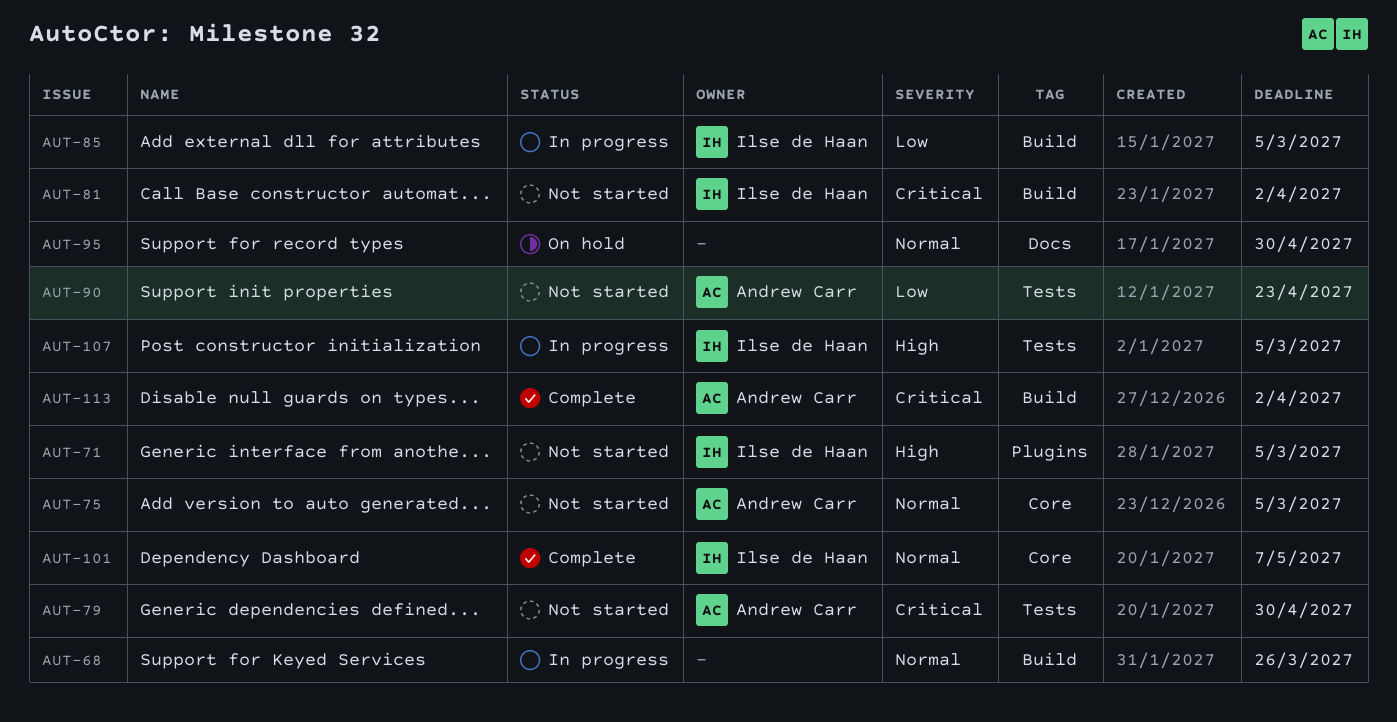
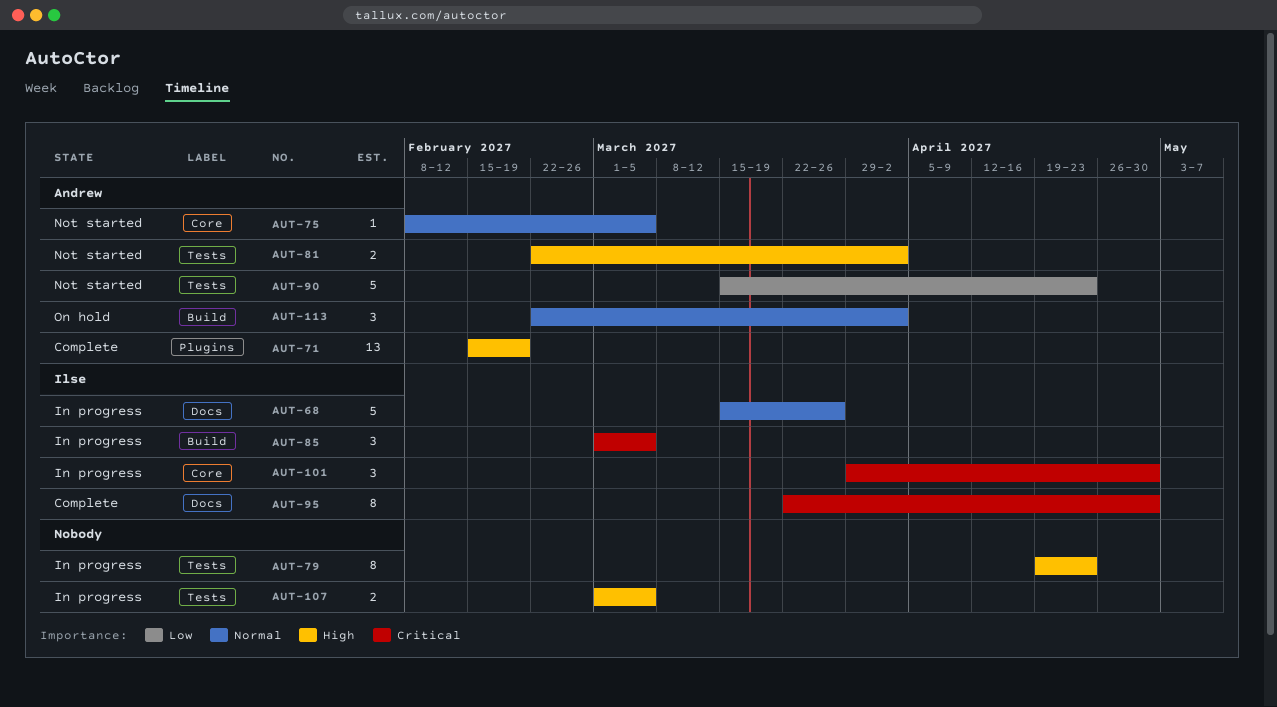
AUT-68, owner: none -> Ilse de Haan
AUT-68, label: Build -> Docs
AUT-71, status: Not started -> Complete
AUT-71, owner: Ilse de Haan -> Andrew Carr
AUT-71, due: Mar 5 -> Feb 19
AUT-79, status: Not started -> In progress
AUT-79, owner: Andrew Carr -> none
AUT-79, priority: Critical -> High
AUT-79, due: Apr 30 -> Apr 23
AUT-81, owner: Ilse de Haan -> Andrew Carr
AUT-81, priority: Critical -> High
AUT-81, label: Build -> Tests
AUT-85, priority: Low -> Critical
AUT-95, status: On hold -> Complete
AUT-95, owner: none -> Ilse de Haan
AUT-95, priority: Normal -> Critical
AUT-101, status: Complete -> In progress
AUT-101, priority: Normal -> Critical
AUT-101, due: May 7 -> Apr 30
AUT-107, owner: Ilse de Haan -> none
AUT-113, status: Complete -> On hold
AUT-113, priority: Critical -> Normal

